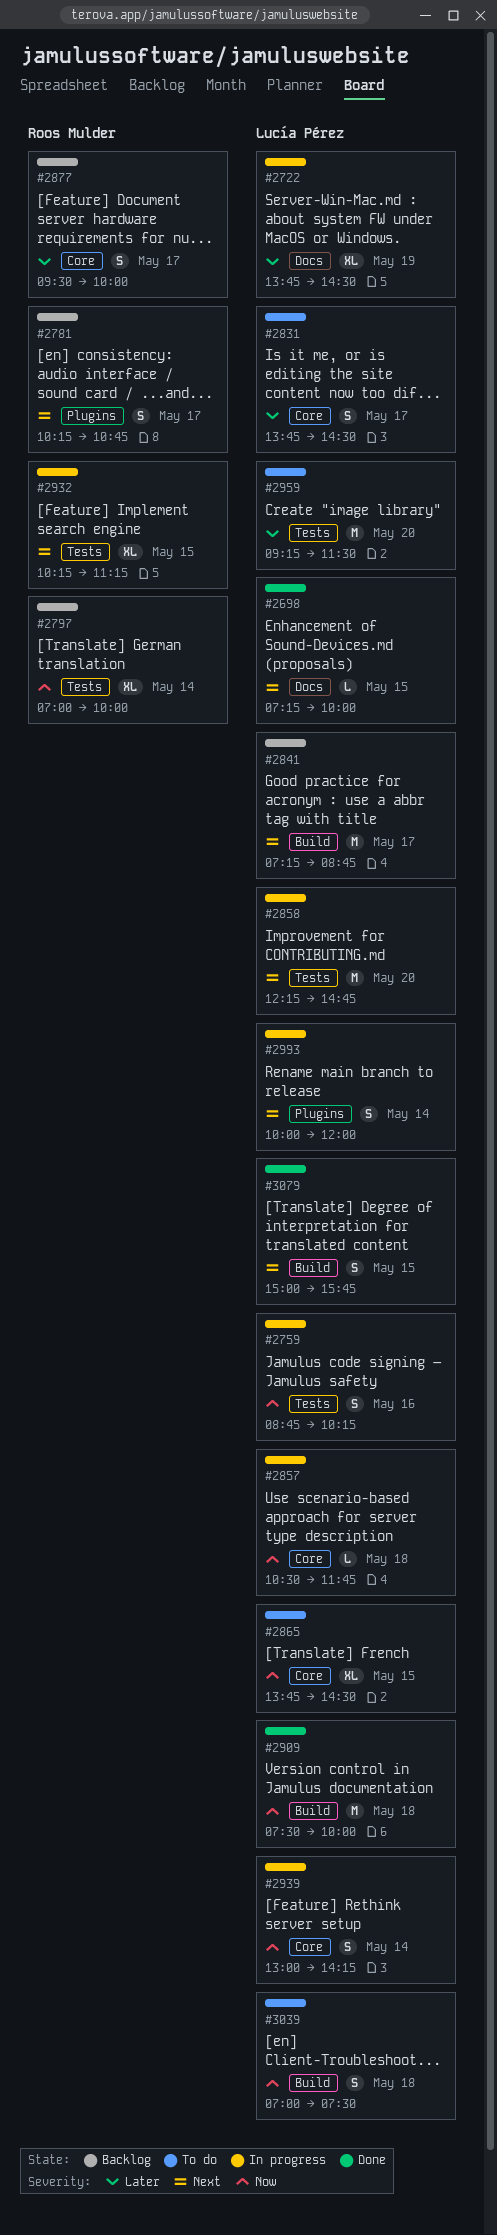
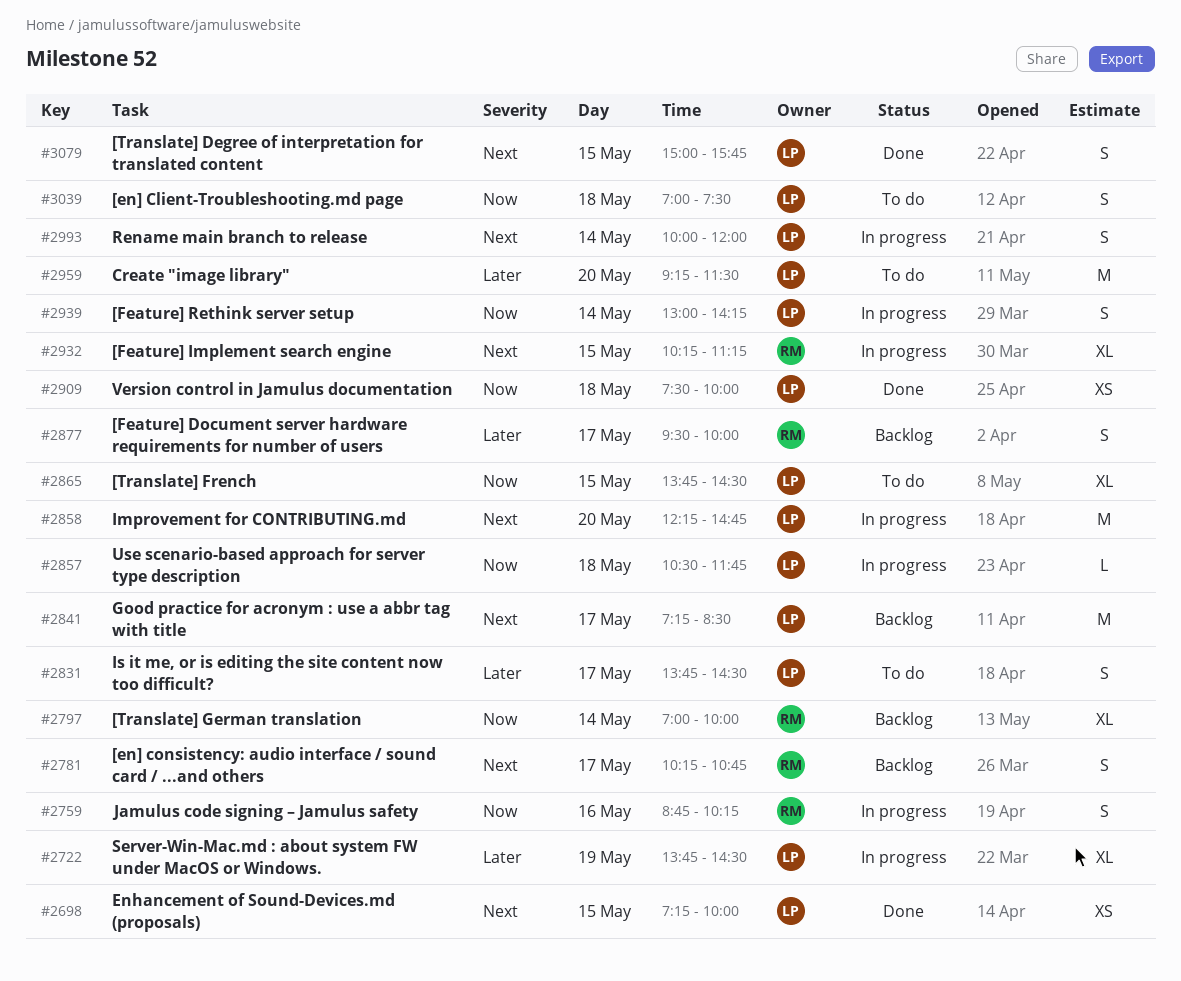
#2698, estimate: L -> XS
#2759, owner: Lucía Pérez -> Roos Mulder
#2841, ends: 08:45 -> 08:30
#2909, estimate: M -> XS

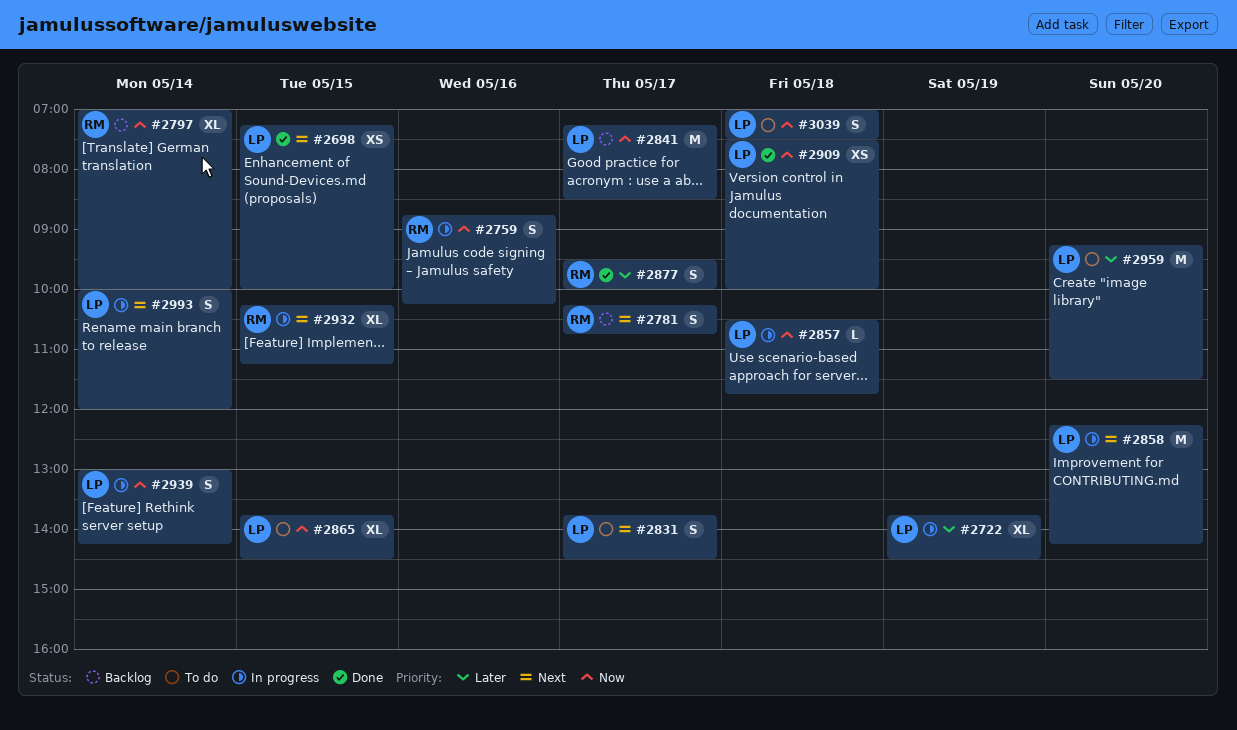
#2831, priority: Later -> Next
#2841, priority: Next -> Now
#2858, ends: 14:45 -> 14:15
#2877, status: Backlog -> Done
#3079: present -> none

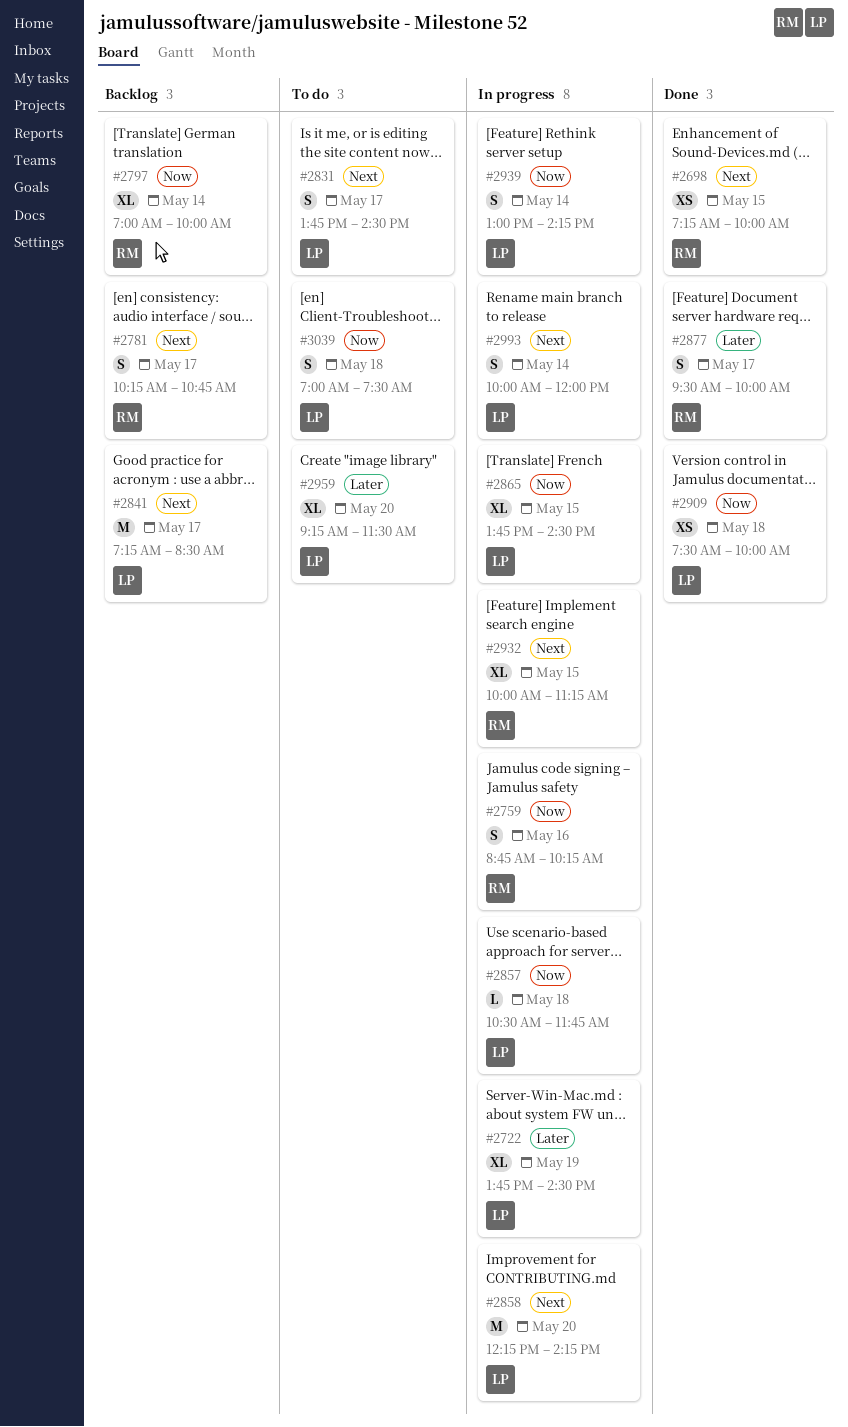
#2698, owner: LP -> RM
#2841, priority: Now -> Next
#2865, status: To do -> In progress
#2932, begins: 10:15 -> 10:00
#2959, estimate: M -> XL

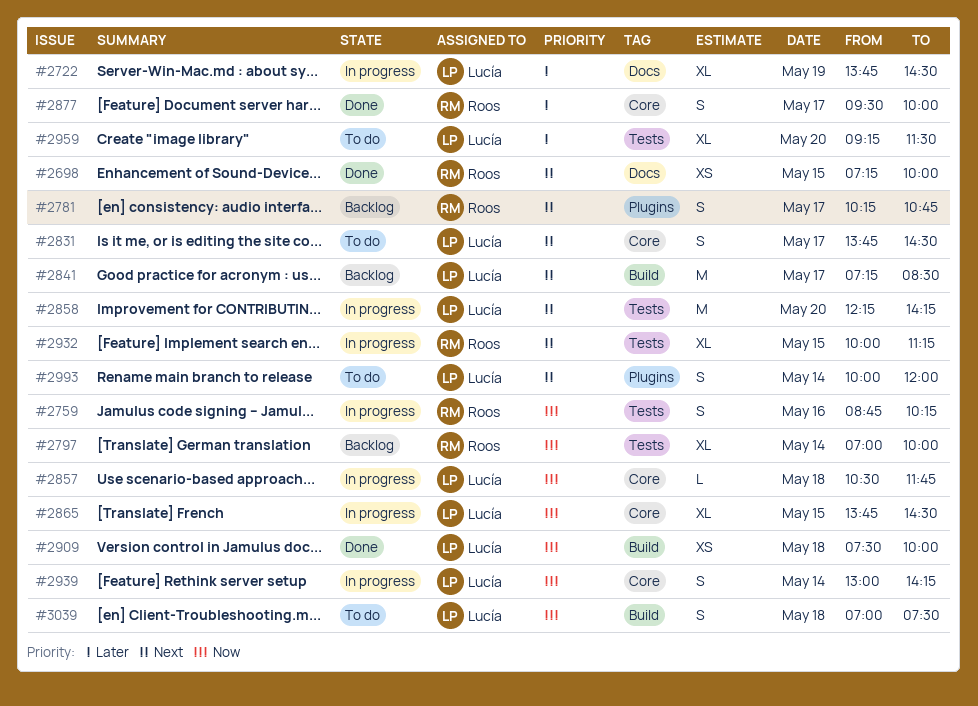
#2993, status: In progress -> To do

